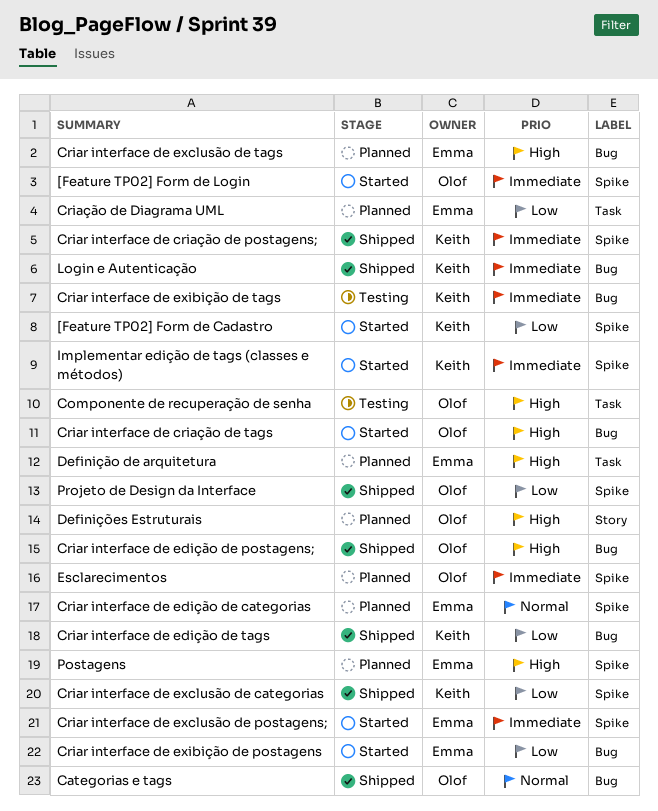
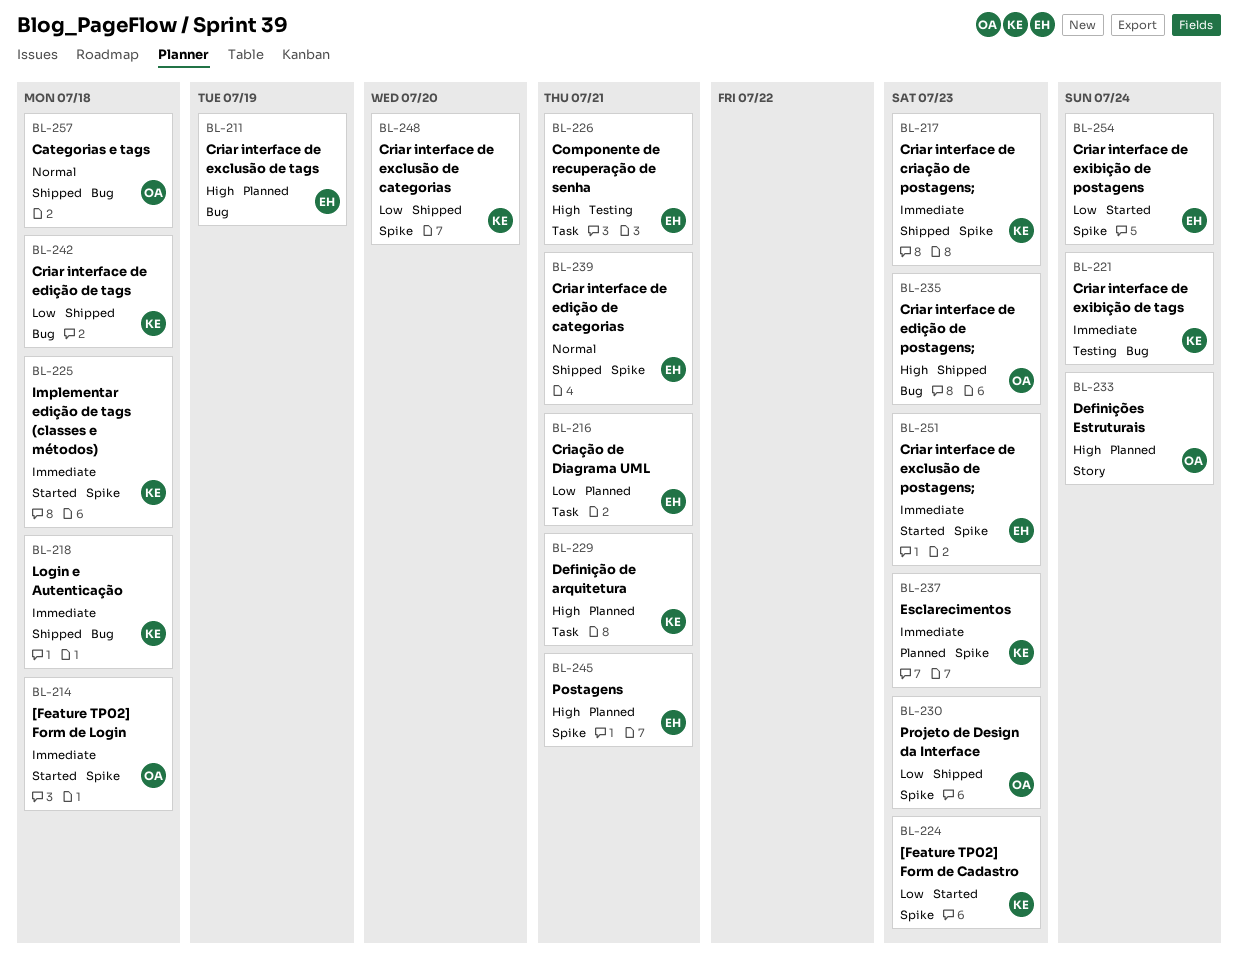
Componente de recuperação de senha, owner: Olof -> Emma
Criar interface de criação de tags: present -> none
Criar interface de edição de categorias, status: Planned -> Shipped
Criar interface de exibição de postagens, label: Bug -> Spike
Definição de arquitetura, owner: Emma -> Keith
Esclarecimentos, owner: Olof -> Keith

